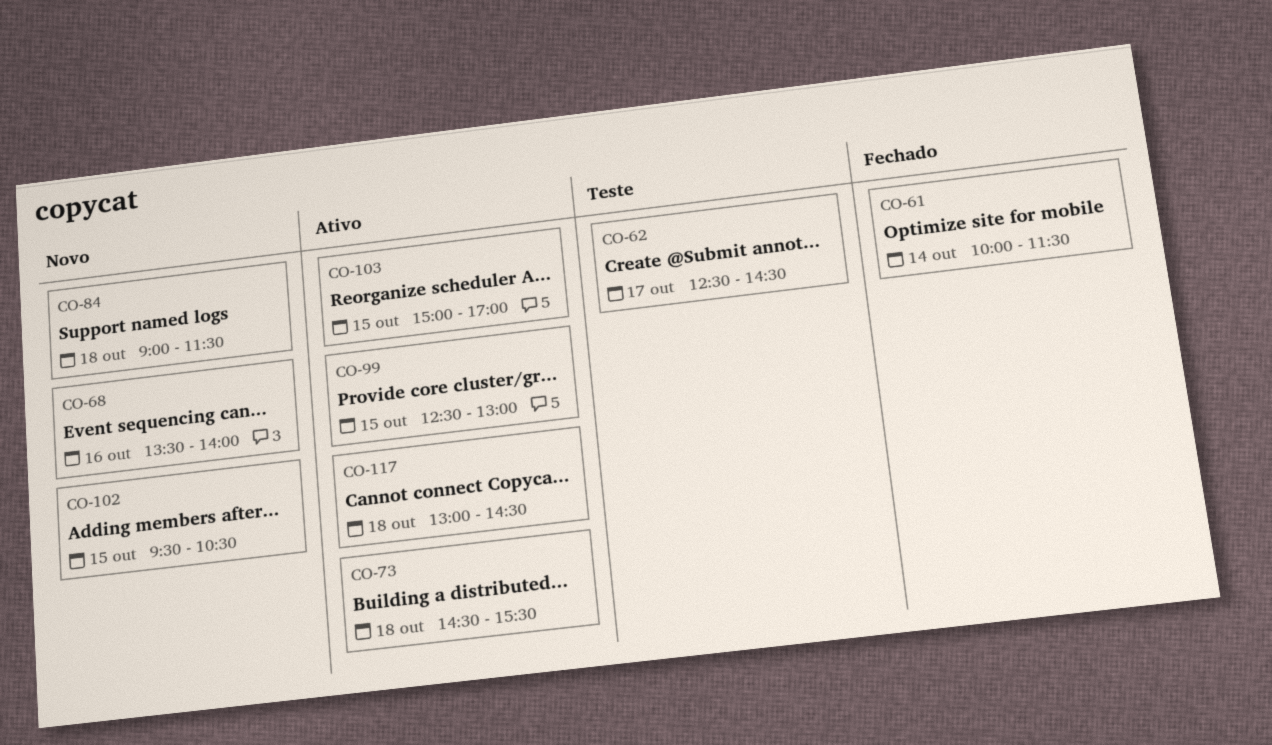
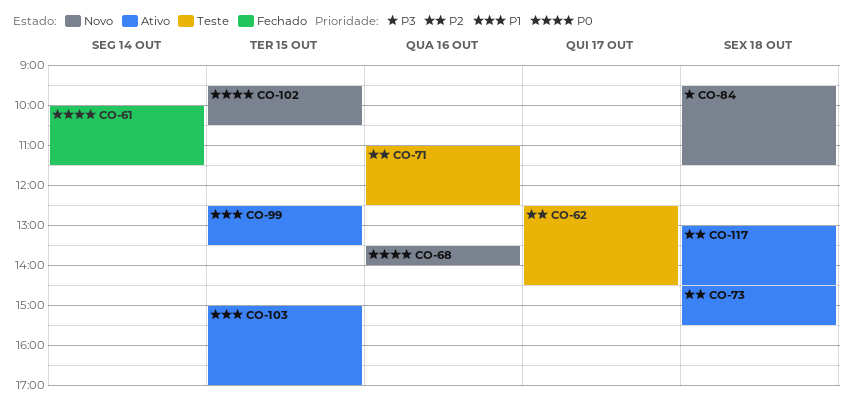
CO-71: none -> present
CO-84, begins: 09:00 -> 09:30
CO-99, ends: 13:00 -> 13:30

